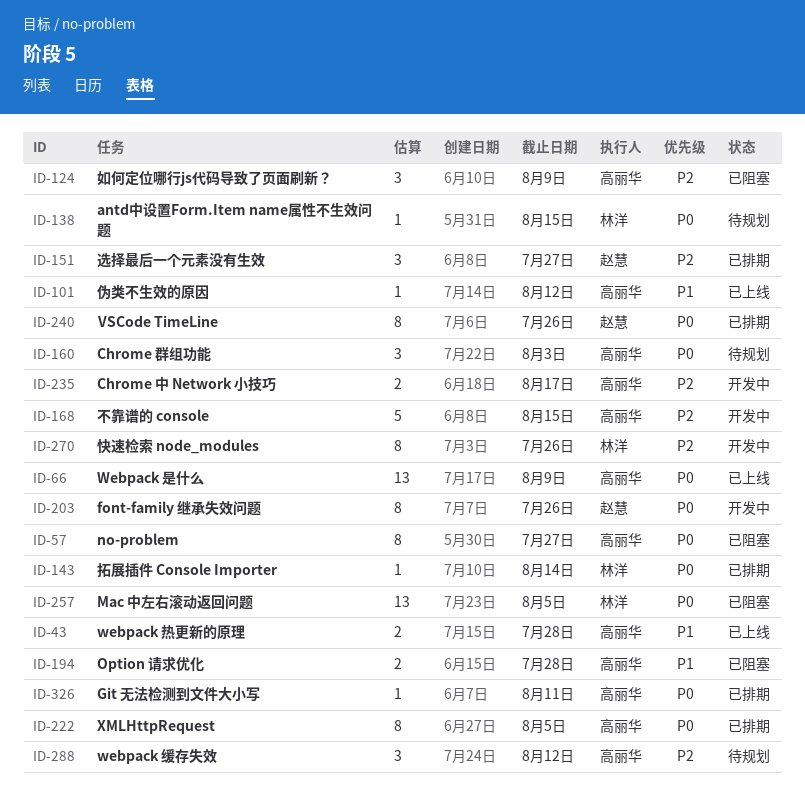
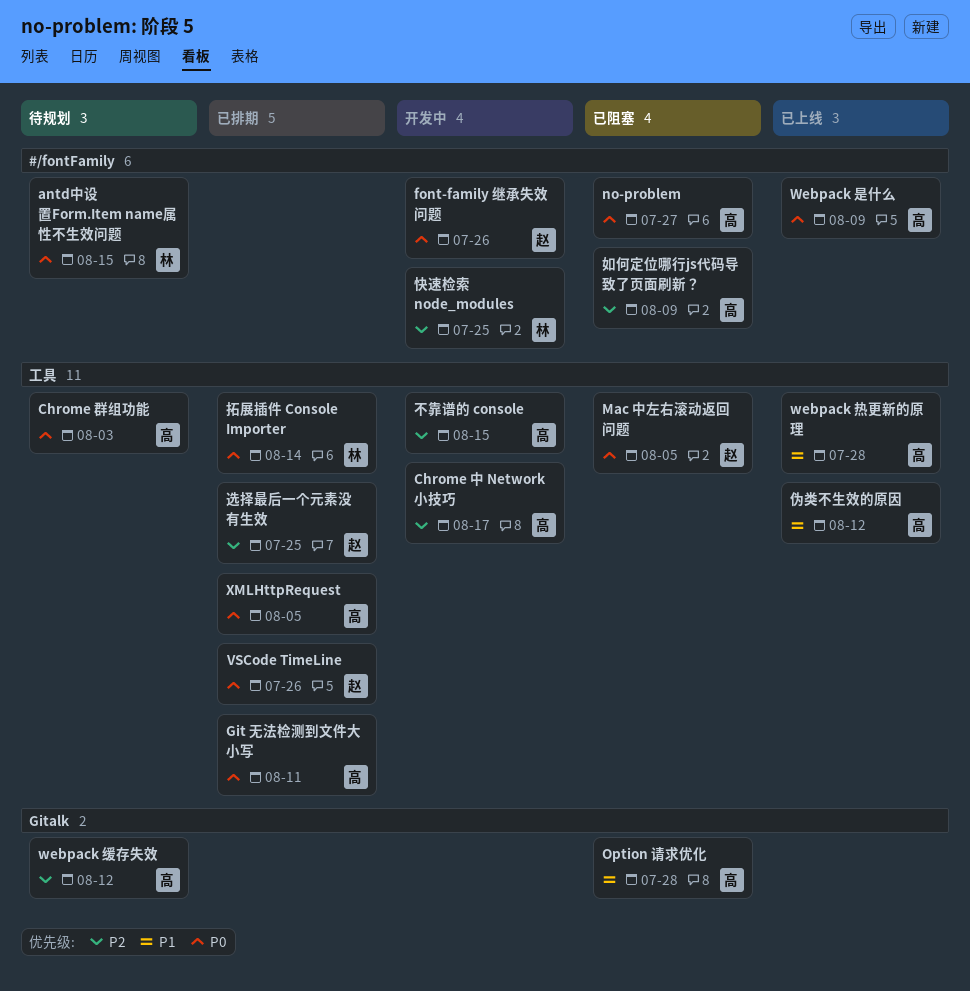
Mac 中左右滚动返回问题, owner: 林洋 -> 赵慧
快速检索 node_modules, due: Jul 26 -> Jul 25
选择最后一个元素没有生效, due: Jul 27 -> Jul 25

